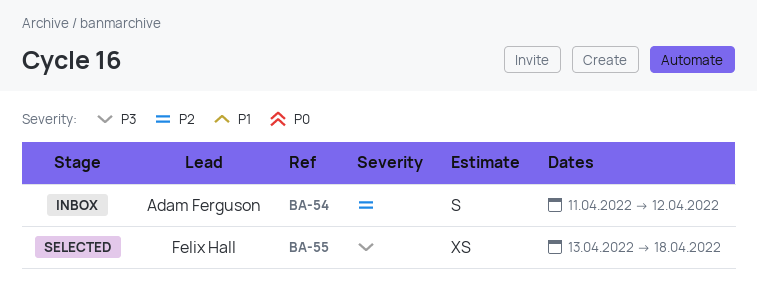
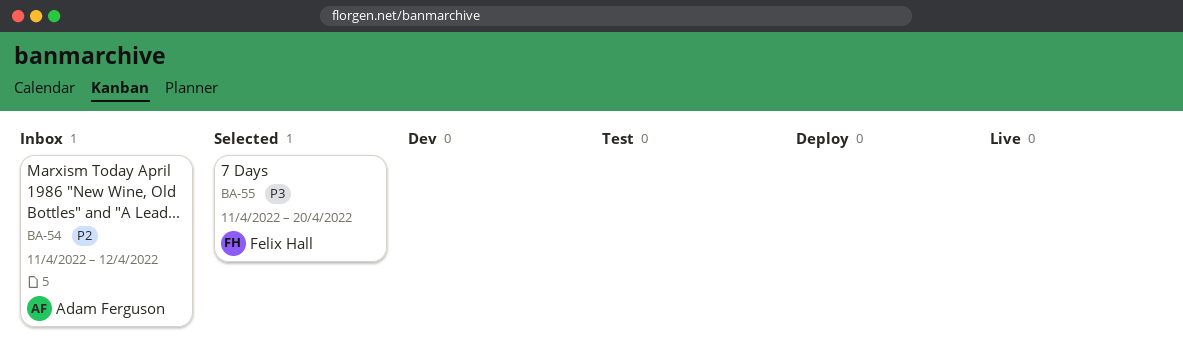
BA-55, start: Apr 13 -> Apr 11
BA-55, due: Apr 18 -> Apr 20

